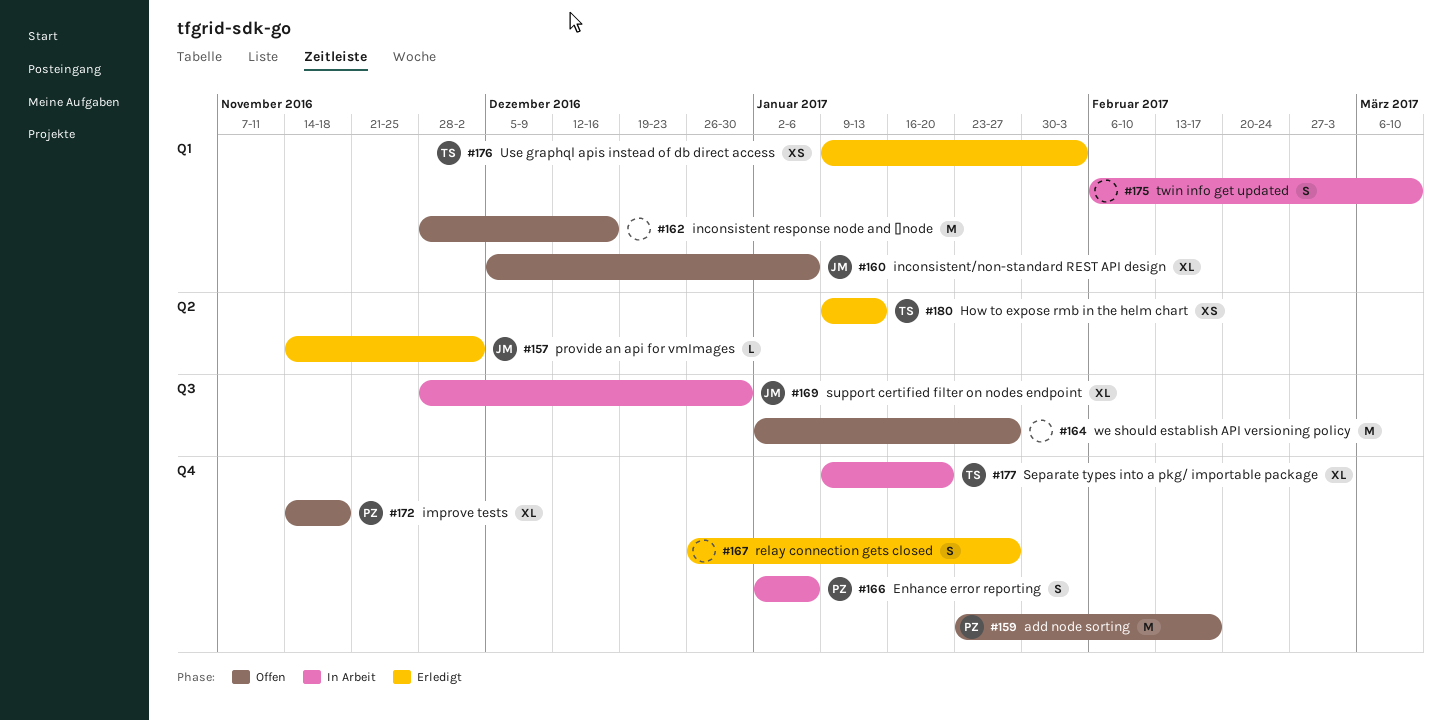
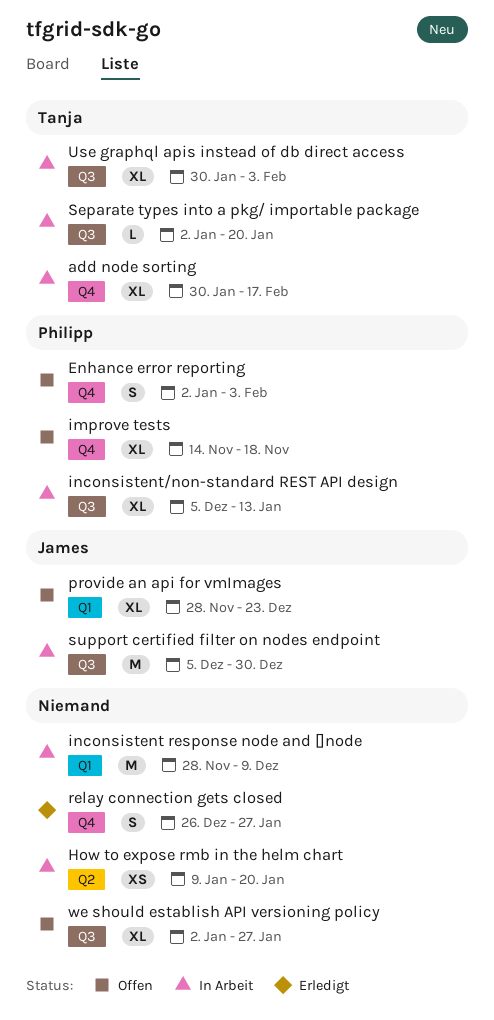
add node sorting, status: Offen -> In Arbeit
add node sorting, owner: Philipp -> Tanja
add node sorting, estimate: M -> XL
add node sorting, start: Jan 23 -> Jan 30
Enhance error reporting, status: In Arbeit -> Offen
Enhance error reporting, due: Jan 6 -> Feb 3
How to expose rmb in the helm chart, status: Erledigt -> In Arbeit
How to expose rmb in the helm chart, owner: Tanja -> none
How to expose rmb in the helm chart, due: Jan 13 -> Jan 20
inconsistent response node and []node, status: Offen -> In Arbeit
inconsistent response node and []node, due: Dec 16 -> Dec 9
inconsistent/non-standard REST API design, status: Offen -> In Arbeit
inconsistent/non-standard REST API design, owner: James -> Philipp
inconsistent/non-standard REST API design, label: Q1 -> Q3
inconsistent/non-standard REST API design, due: Jan 6 -> Jan 13
provide an api for vmImages, status: Erledigt -> Offen
provide an api for vmImages, label: Q2 -> Q1
provide an api for vmImages, estimate: L -> XL
provide an api for vmImages, start: Nov 14 -> Nov 28
provide an api for vmImages, due: Dec 2 -> Dec 23
Separate types into a pkg/ importable package, label: Q4 -> Q3
Separate types into a pkg/ importable package, estimate: XL -> L
Separate types into a pkg/ importable package, start: Jan 9 -> Jan 2
support certified filter on nodes endpoint, estimate: XL -> M
support certified filter on nodes endpoint, start: Nov 28 -> Dec 5
twin info get updated: present -> none
Use graphql apis instead of db direct access, status: Erledigt -> In Arbeit
Use graphql apis instead of db direct access, label: Q1 -> Q3
Use graphql apis instead of db direct access, estimate: XS -> XL
Use graphql apis instead of db direct access, start: Jan 9 -> Jan 30
we should establish API versioning policy, estimate: M -> XL

